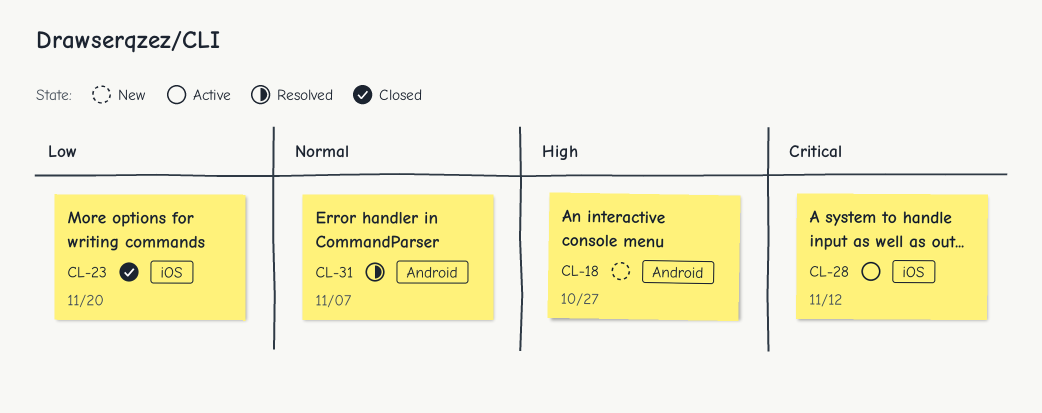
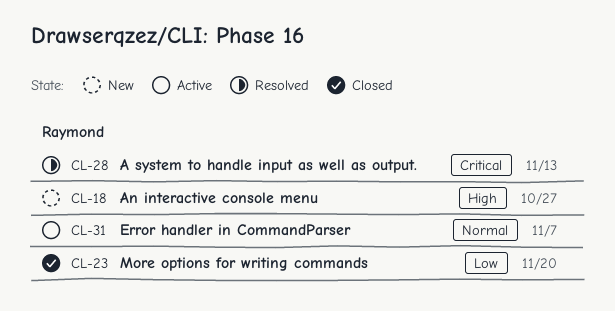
CL-28, status: Active -> Resolved
CL-28, due: Nov 12 -> Nov 13
CL-31, status: Resolved -> Active

